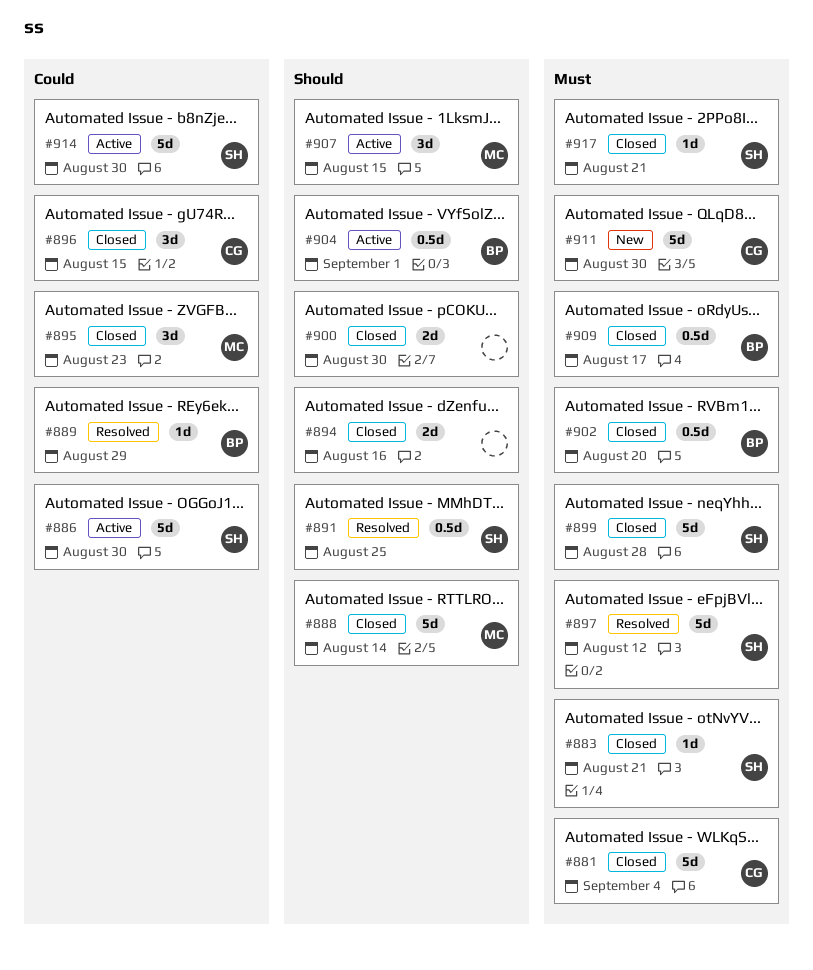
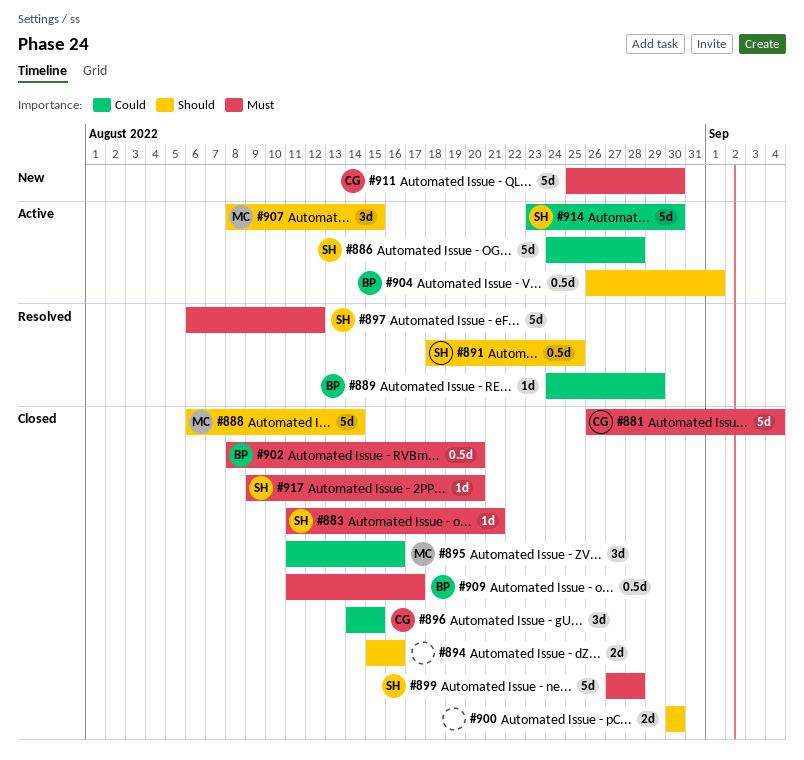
#886, due: Aug 30 -> Aug 28
#895, due: Aug 23 -> Aug 16
#917, due: Aug 21 -> Aug 20

